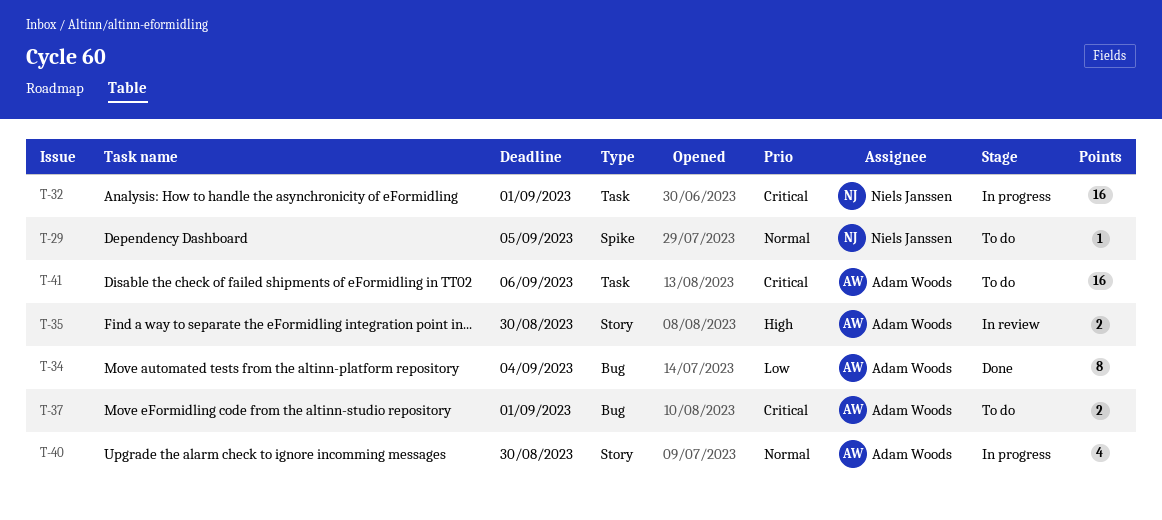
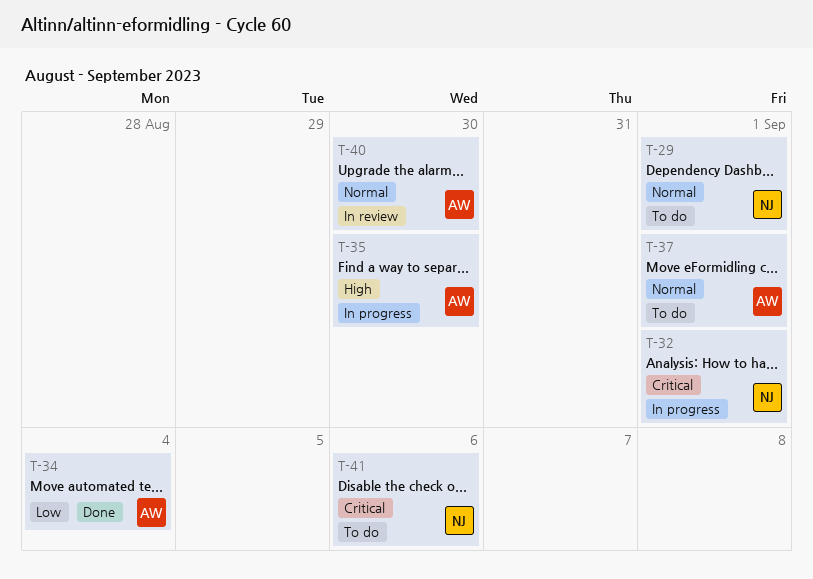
T-29, due: Sep 5 -> Sep 1
T-35, status: In review -> In progress
T-37, priority: Critical -> Normal
T-40, status: In progress -> In review
T-41, owner: Adam Woods -> Niels Janssen

